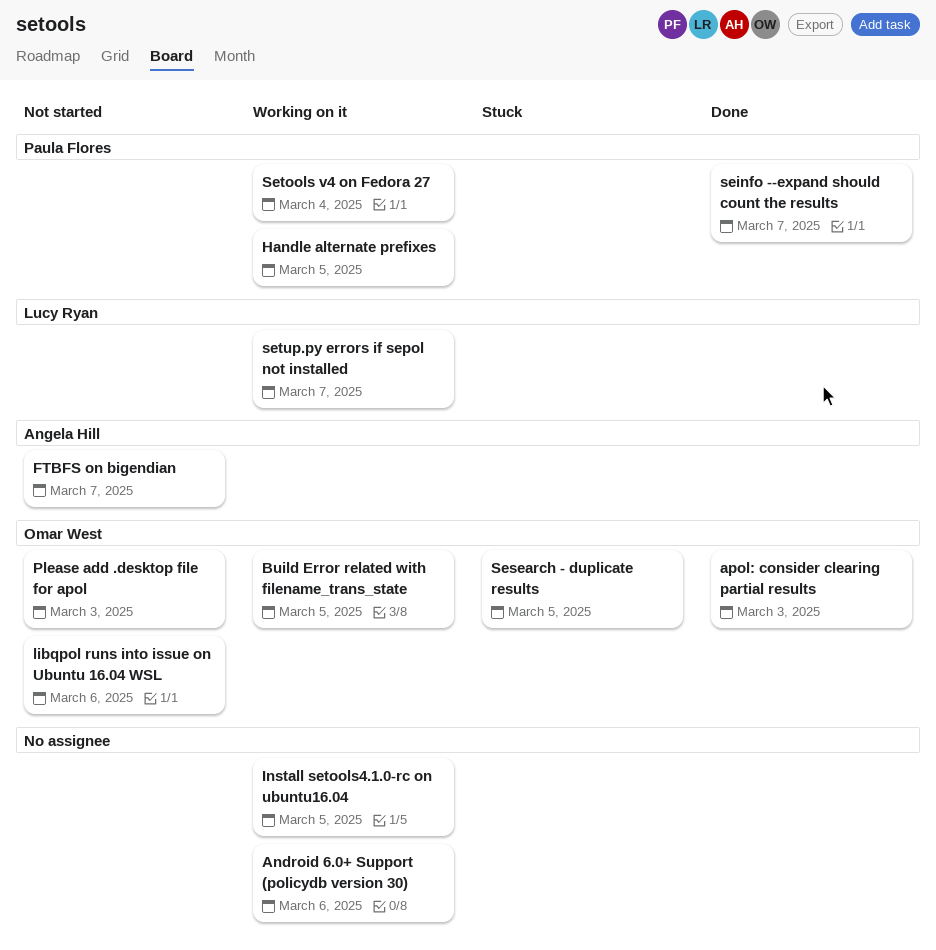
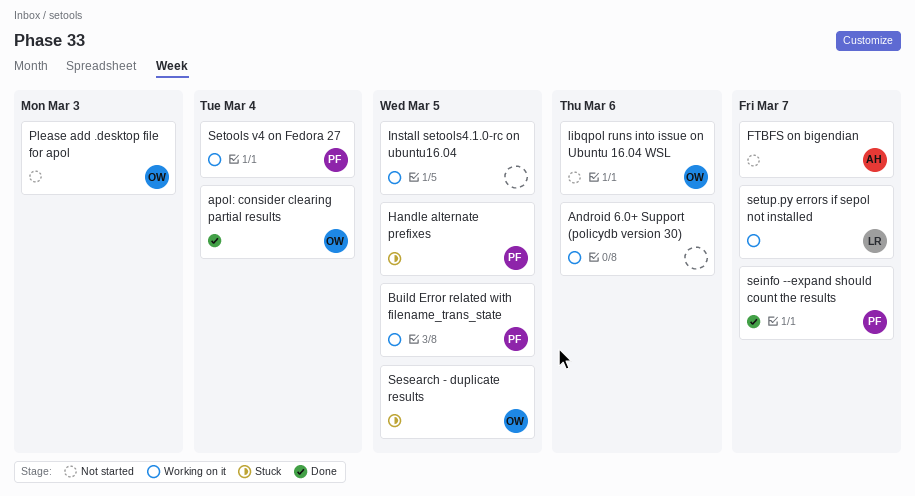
apol: consider clearing partial results, due: Mar 3 -> Mar 4
Build Error related with filename_trans_state, owner: Omar West -> Paula Flores
Handle alternate prefixes, status: Working on it -> Stuck

